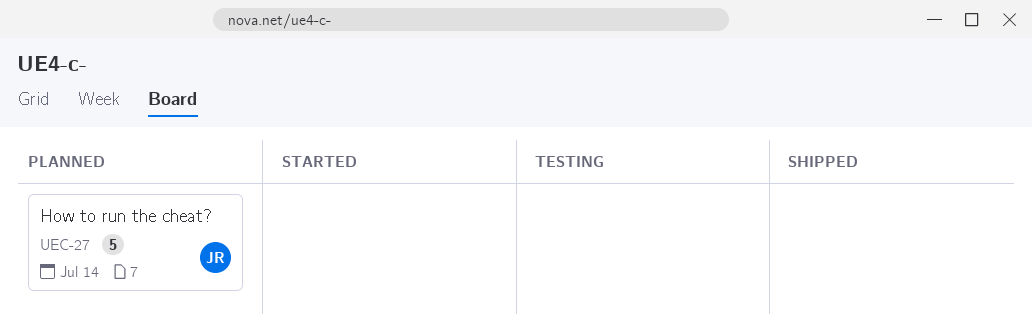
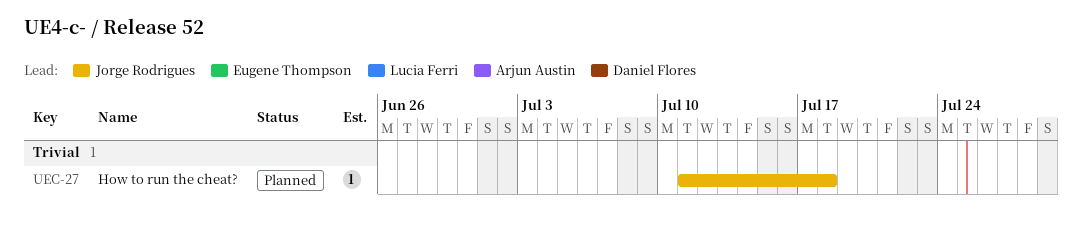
UEC-27, estimate: 5 -> 1
UEC-27, due: Jul 14 -> Jul 18

